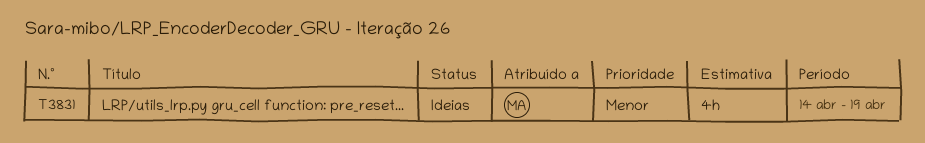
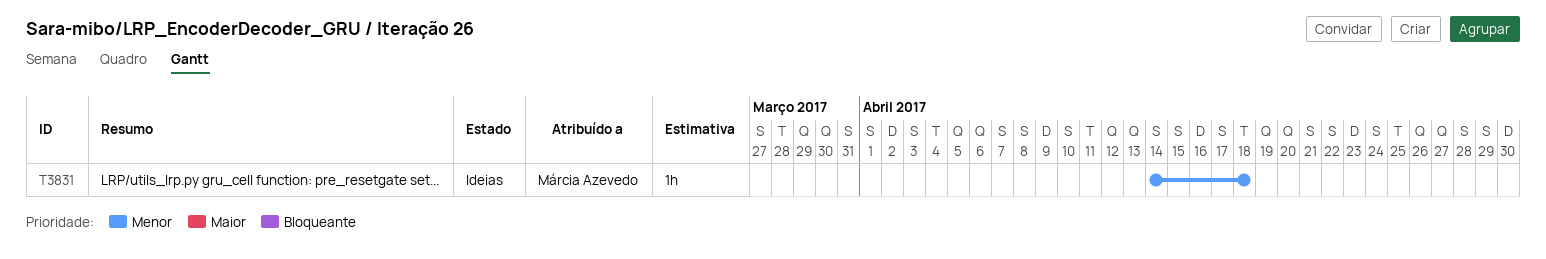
T3831, estimate: 4h -> 1h
T3831, due: Apr 19 -> Apr 18

